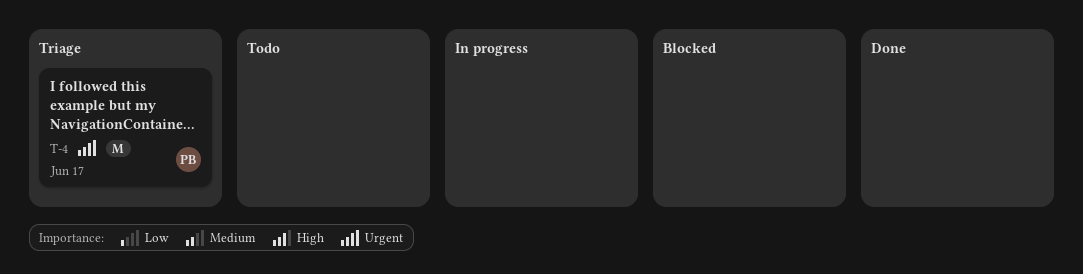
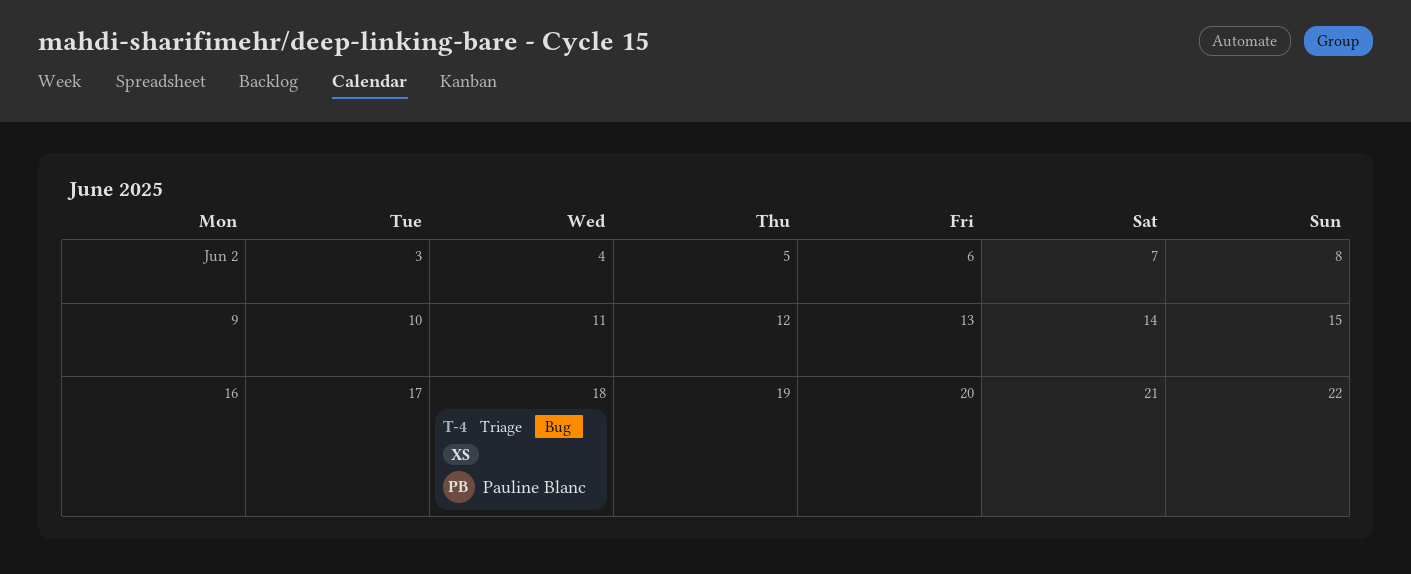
T-4, estimate: M -> XS
T-4, due: Jun 17 -> Jun 18

